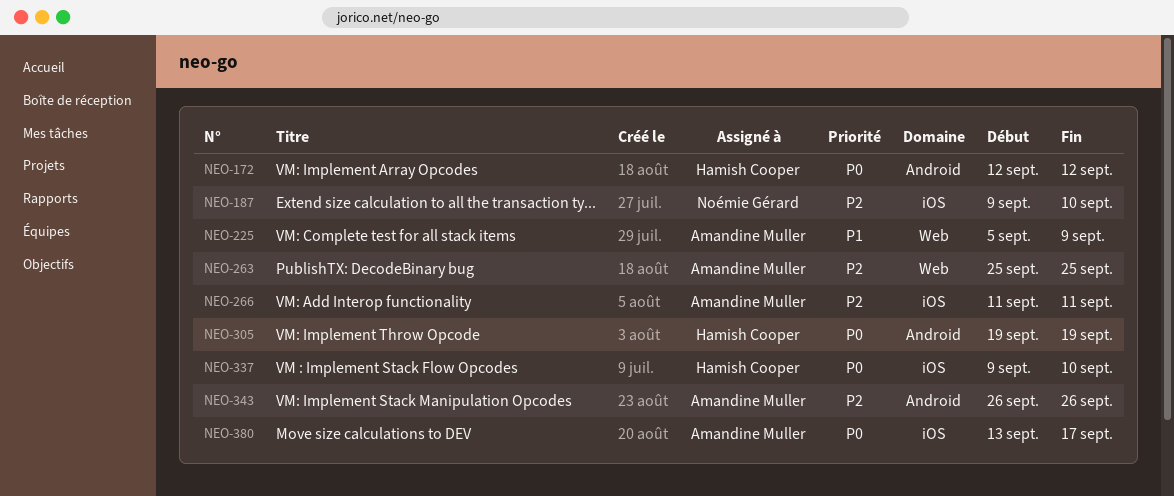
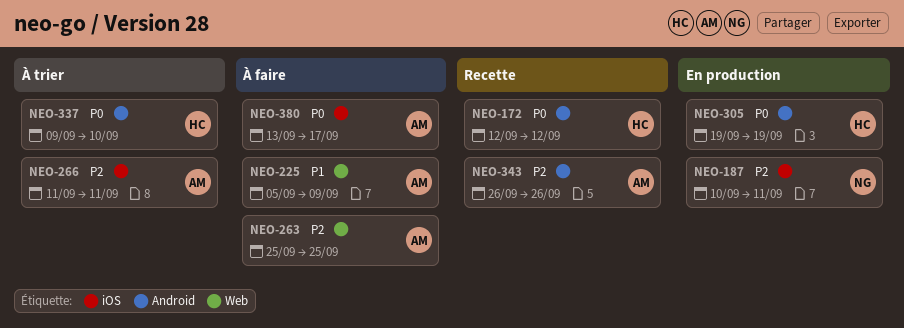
NEO-187, start: Sep 9 -> Sep 10
NEO-187, due: Sep 10 -> Sep 11
NEO-337, label: iOS -> Android

